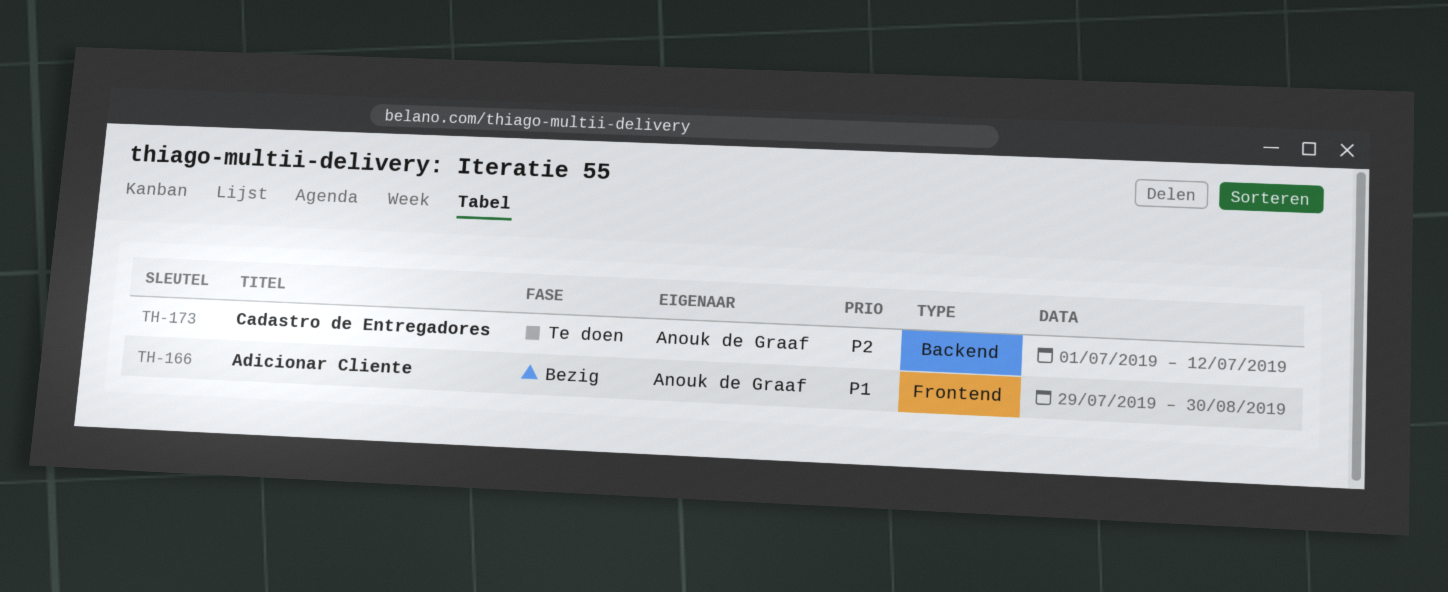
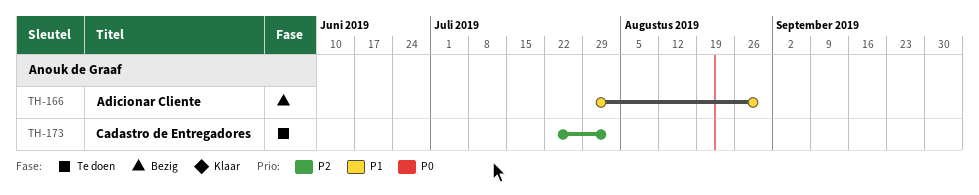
TH-173, start: Jul 1 -> Jul 22
TH-173, due: Jul 12 -> Aug 2

